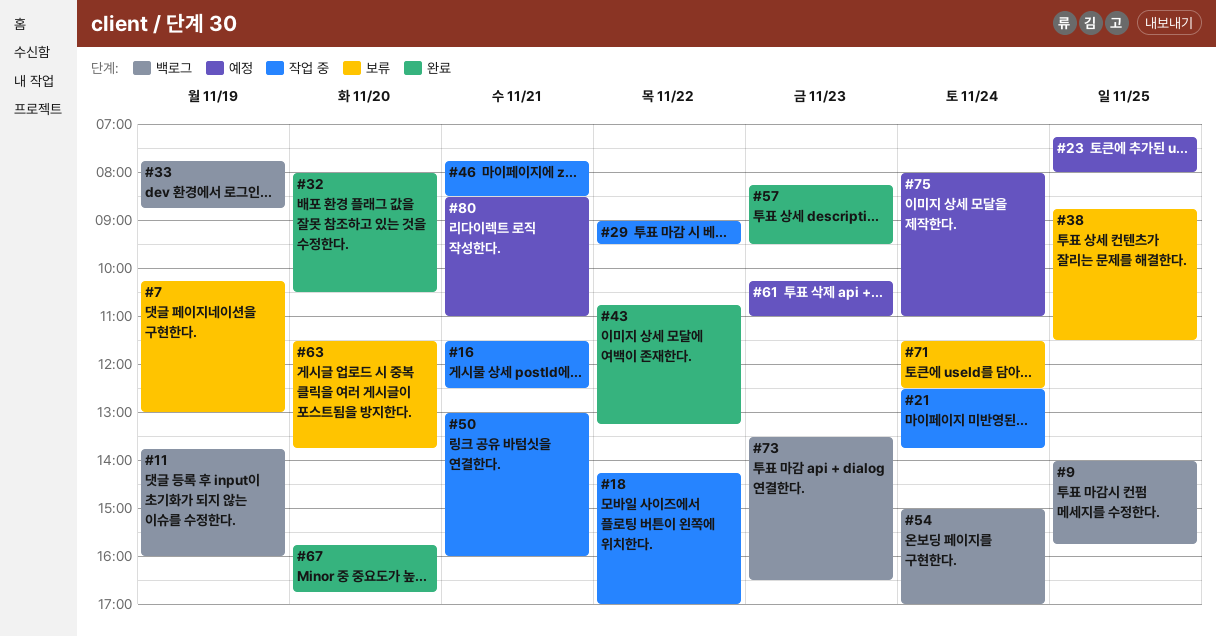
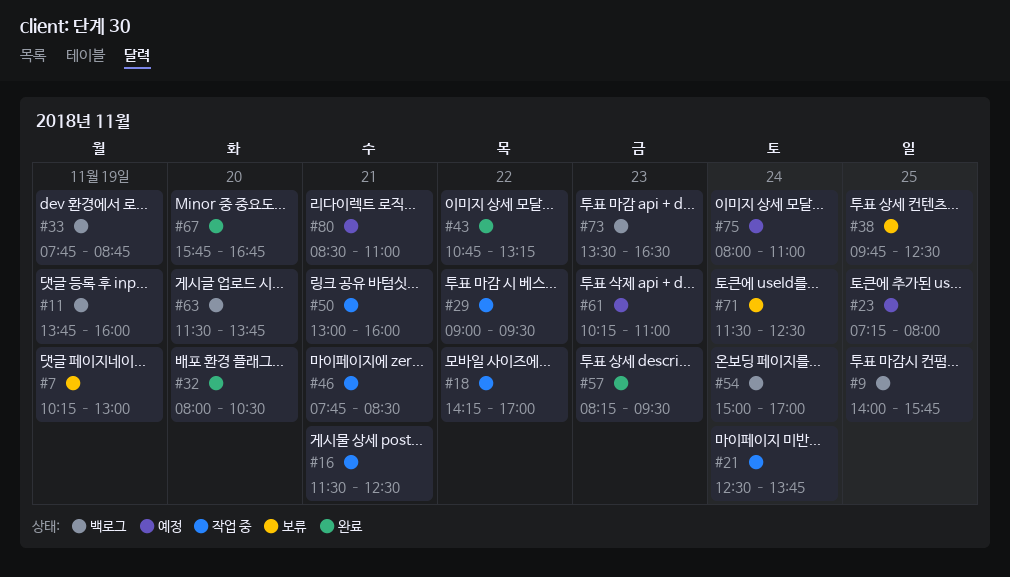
#38, begins: 08:45 -> 09:45
#38, ends: 11:30 -> 12:30
#63, status: 보류 -> 백로그

